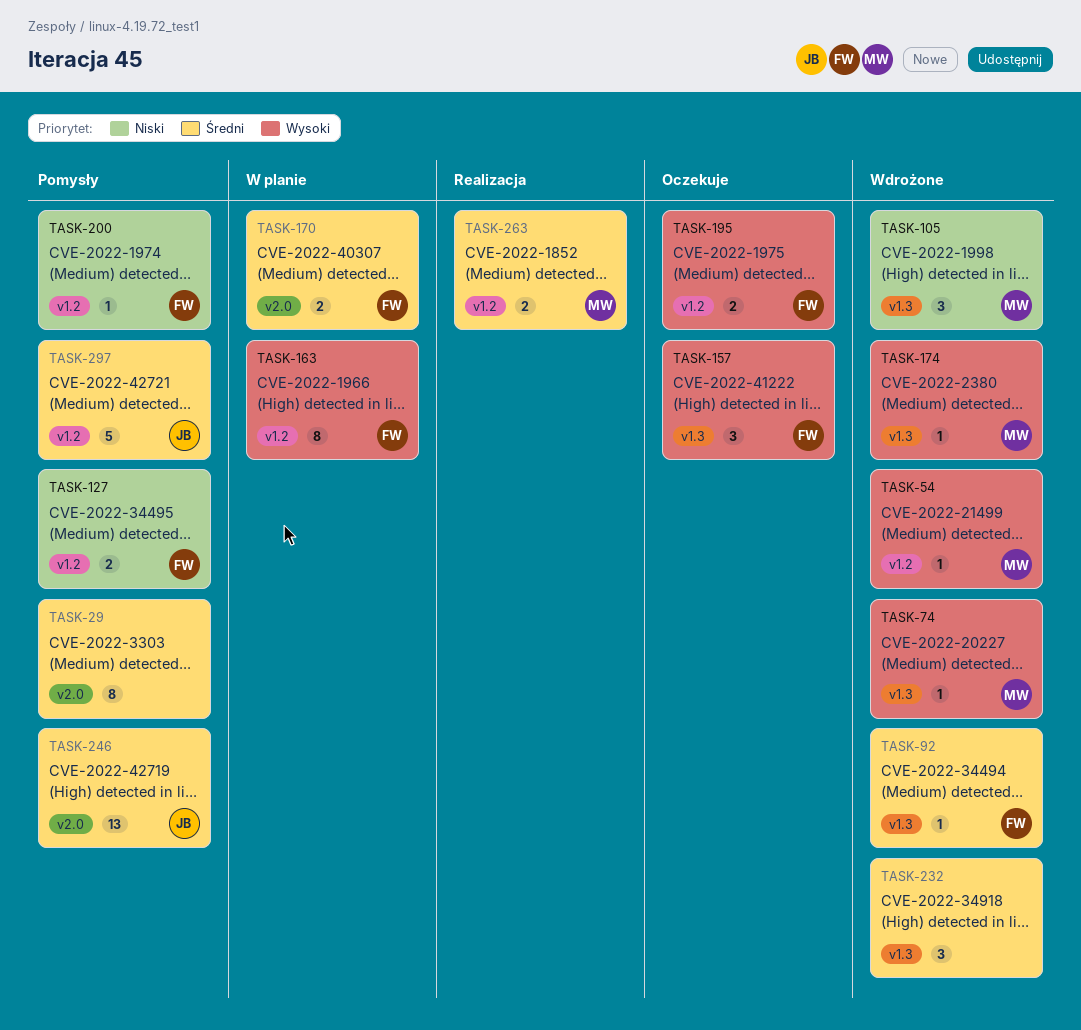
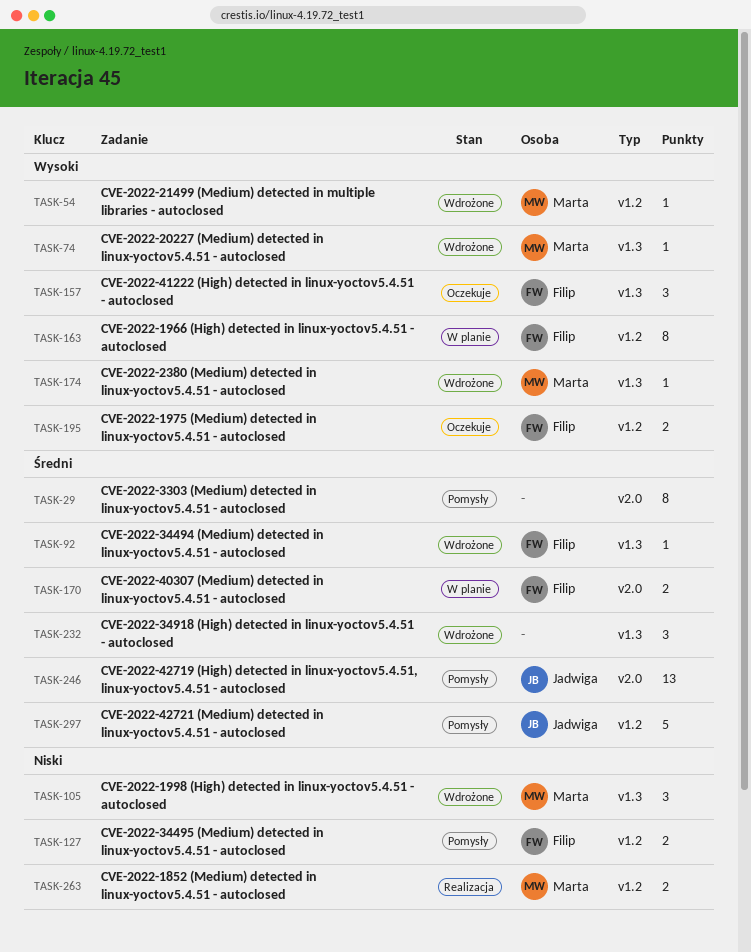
TASK-200: present -> none
TASK-263, priority: Średni -> Niski

